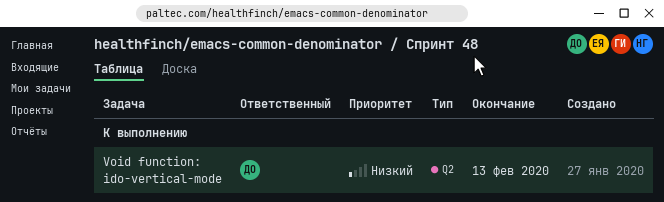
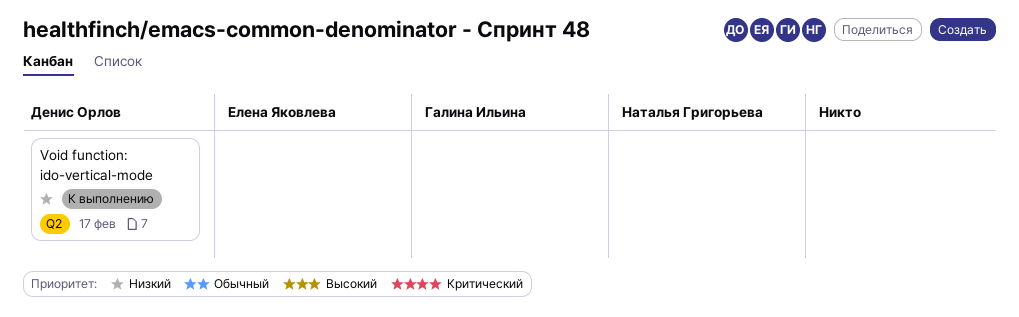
Void function: ido-vertical-mode, due: Feb 13 -> Feb 17

